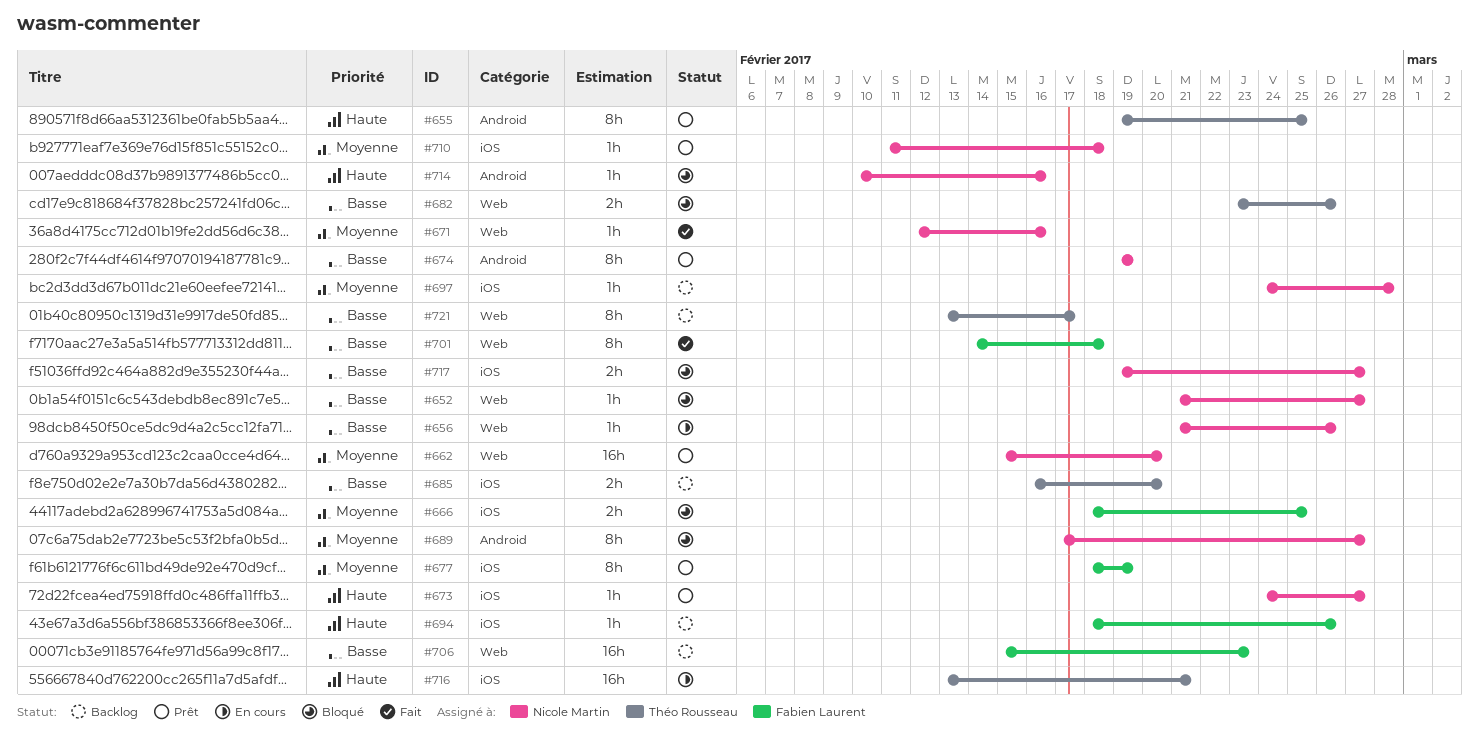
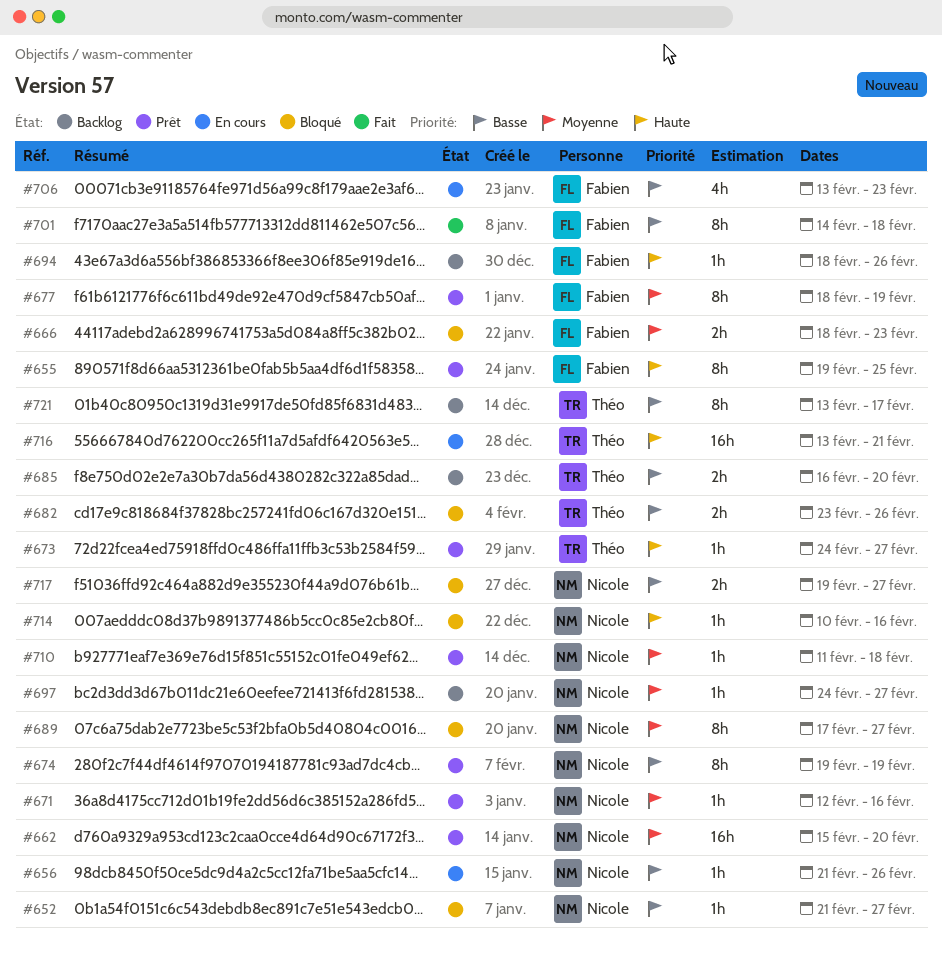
#655, owner: Théo Rousseau -> Fabien Laurent
#666, due: Feb 25 -> Feb 23
#671, status: Fait -> Prêt
#673, owner: Nicole Martin -> Théo Rousseau
#697, due: Feb 28 -> Feb 27
#706, status: Backlog -> En cours
#706, estimate: 16h -> 4h
#706, start: Feb 15 -> Feb 13

